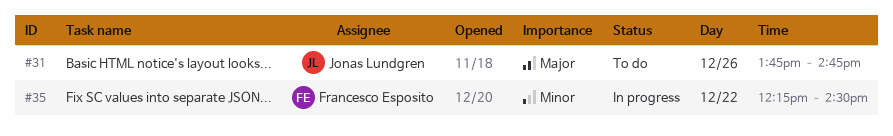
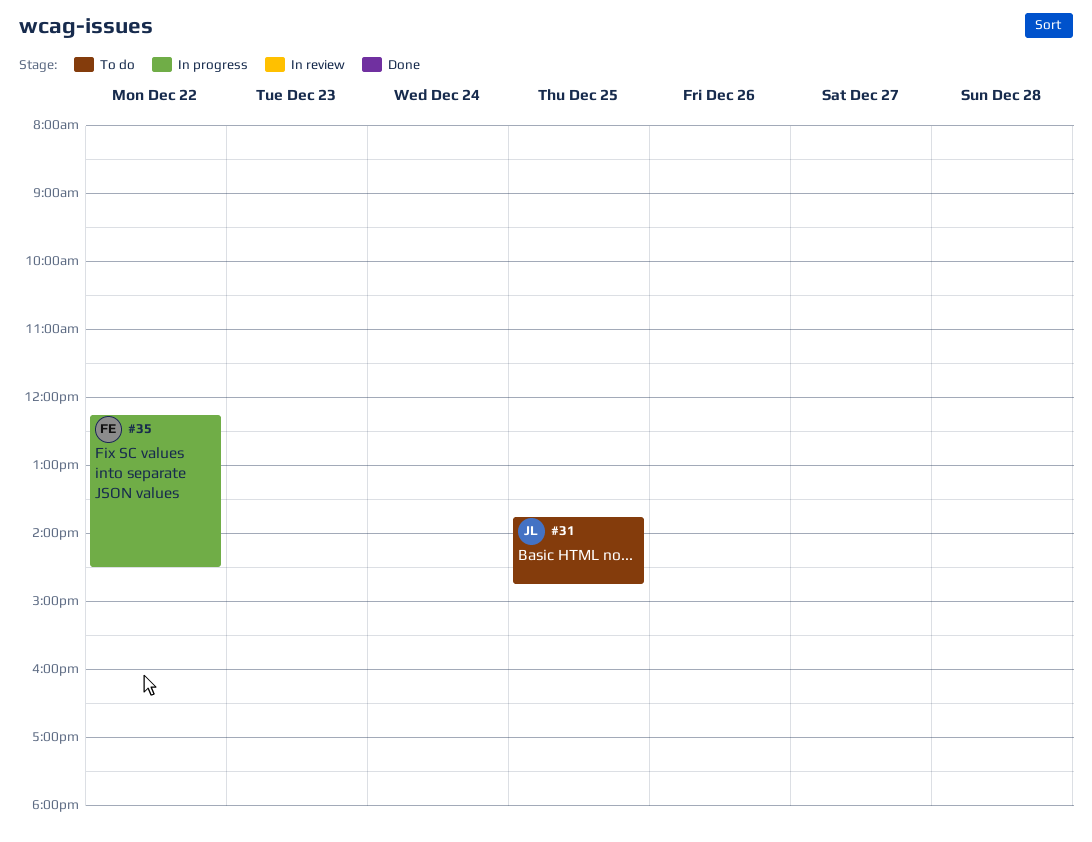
#31, day: Dec 26 -> Dec 25

